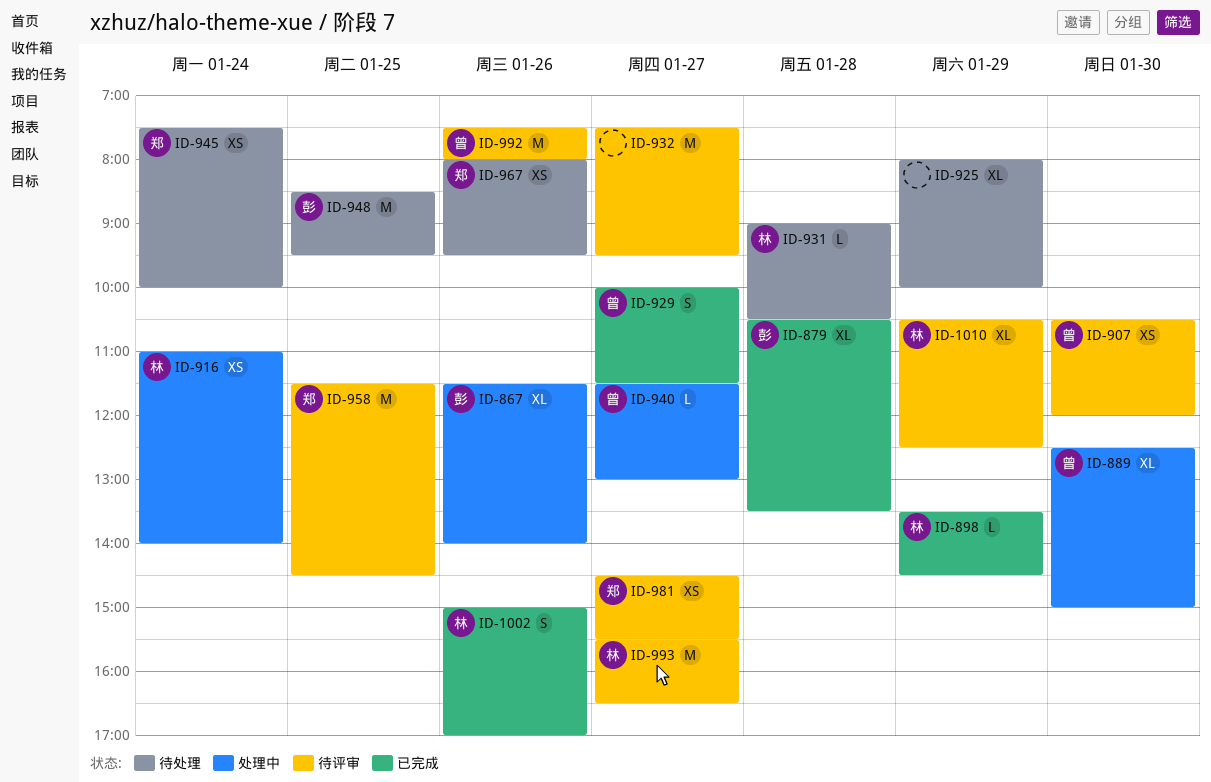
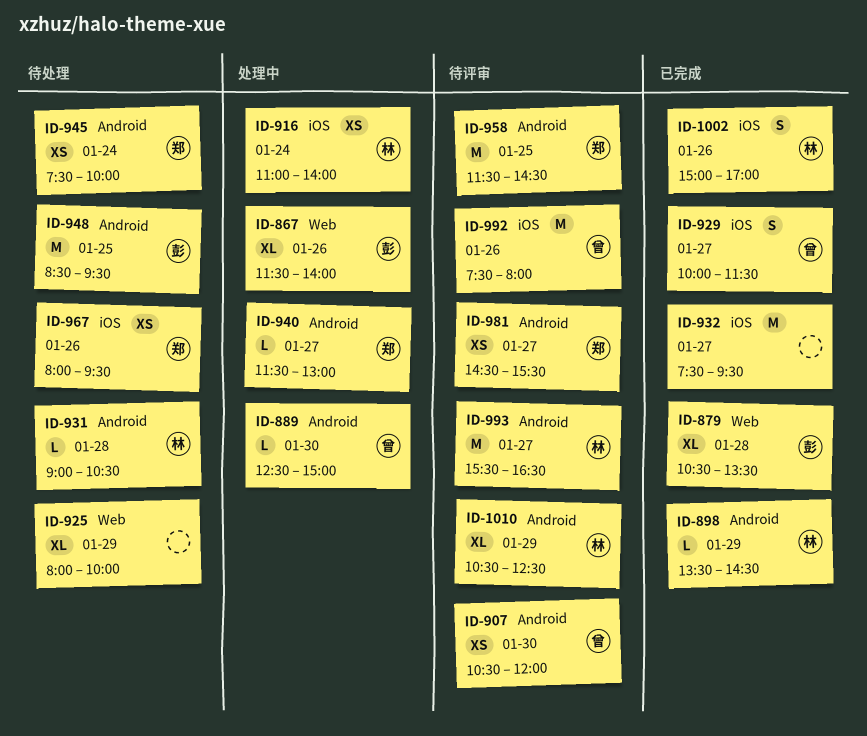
ID-889, estimate: XL -> L
ID-932, status: 待评审 -> 已完成
ID-940, owner: 曾 -> 郑

